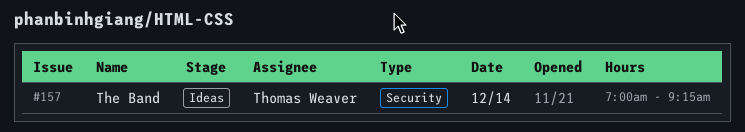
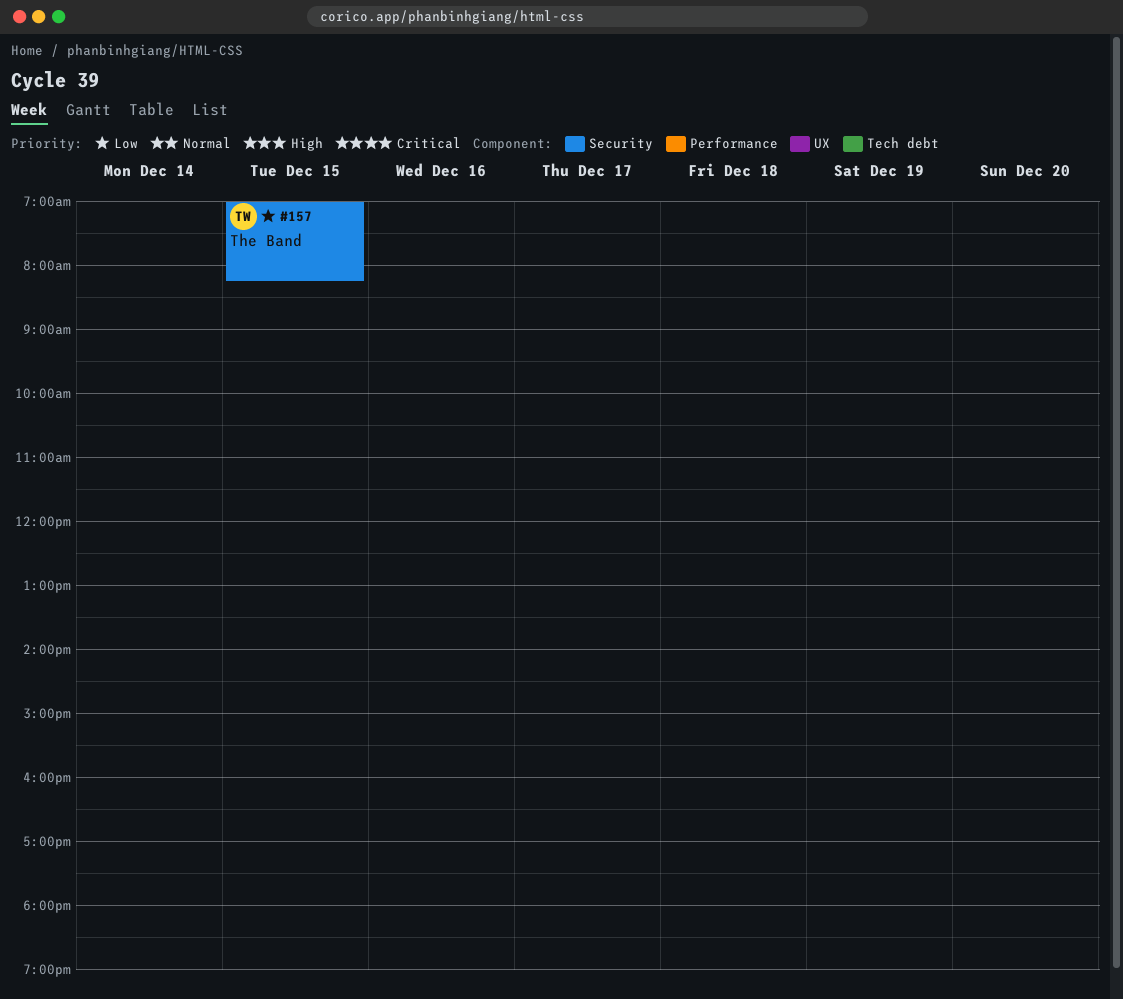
#157, day: Dec 14 -> Dec 15
#157, ends: 09:15 -> 08:15

